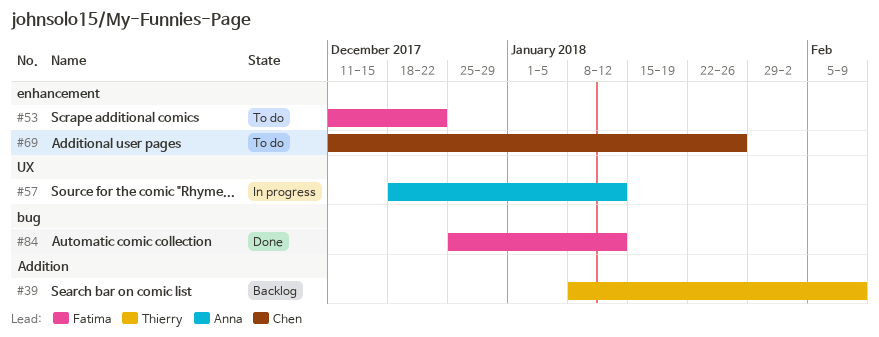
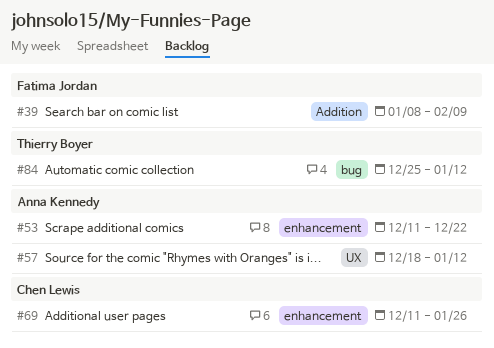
#39, owner: Thierry Boyer -> Fatima Jordan
#53, owner: Fatima Jordan -> Anna Kennedy
#84, owner: Fatima Jordan -> Thierry Boyer

